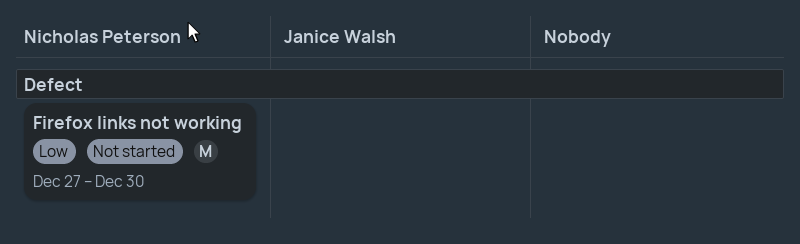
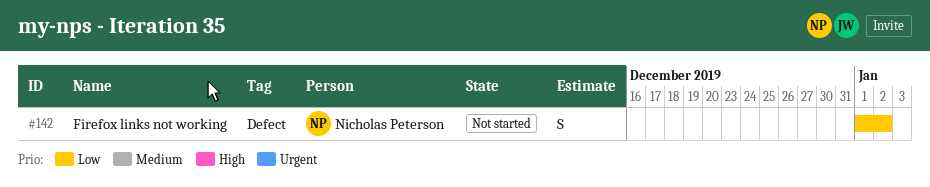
Firefox links not working, estimate: M -> S
Firefox links not working, start: Dec 27 -> Jan 1
Firefox links not working, due: Dec 30 -> Jan 2

